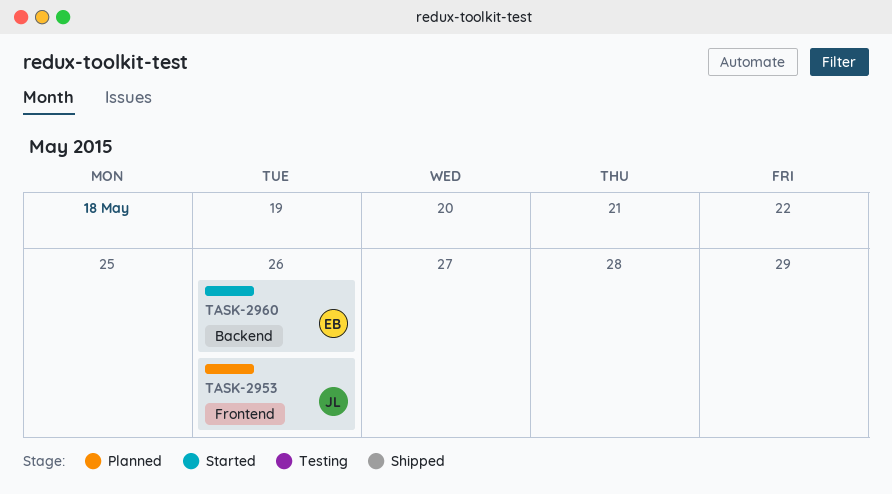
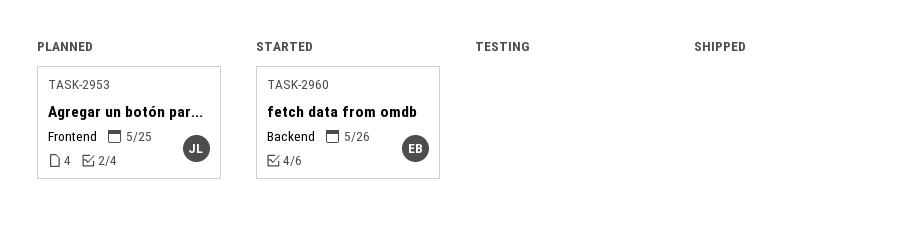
TASK-2953, due: May 26 -> May 25

